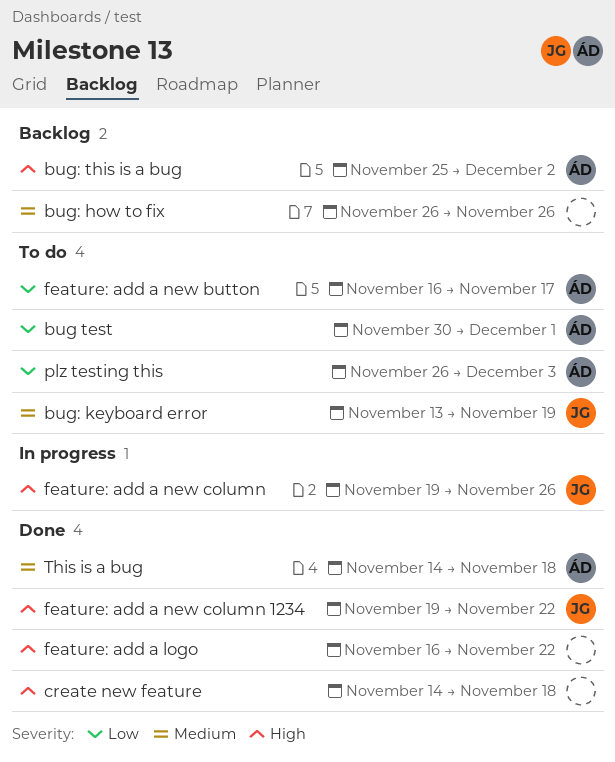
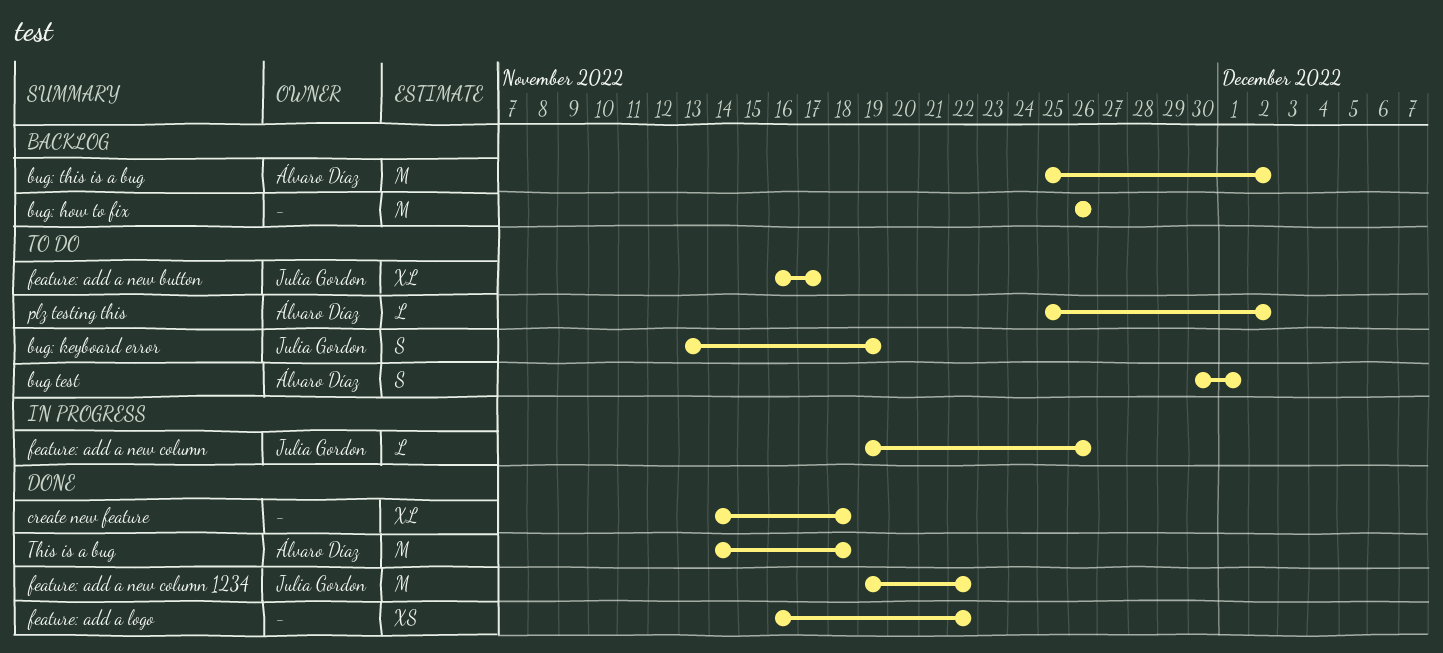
feature: add a new button, owner: Álvaro Díaz -> Julia Gordon
plz testing this, start: Nov 26 -> Nov 25
plz testing this, due: Dec 3 -> Dec 2

